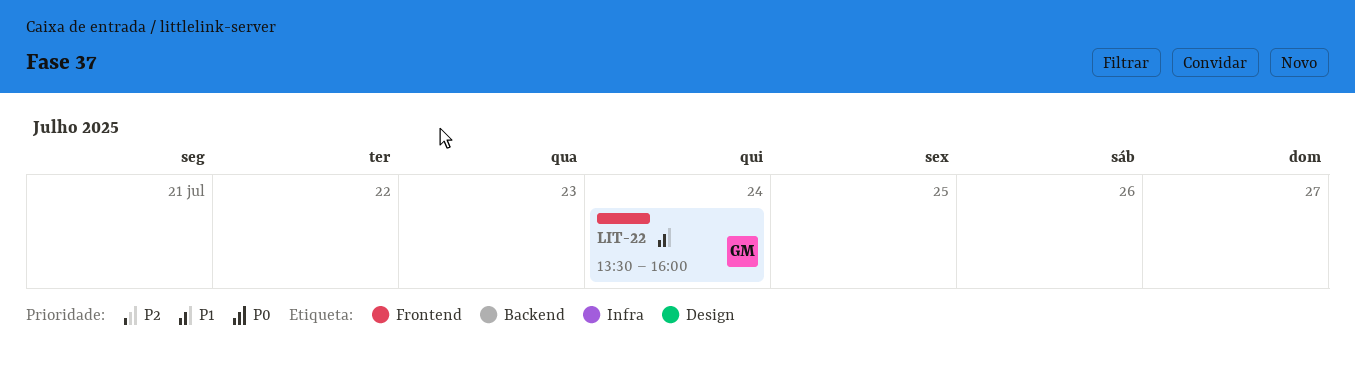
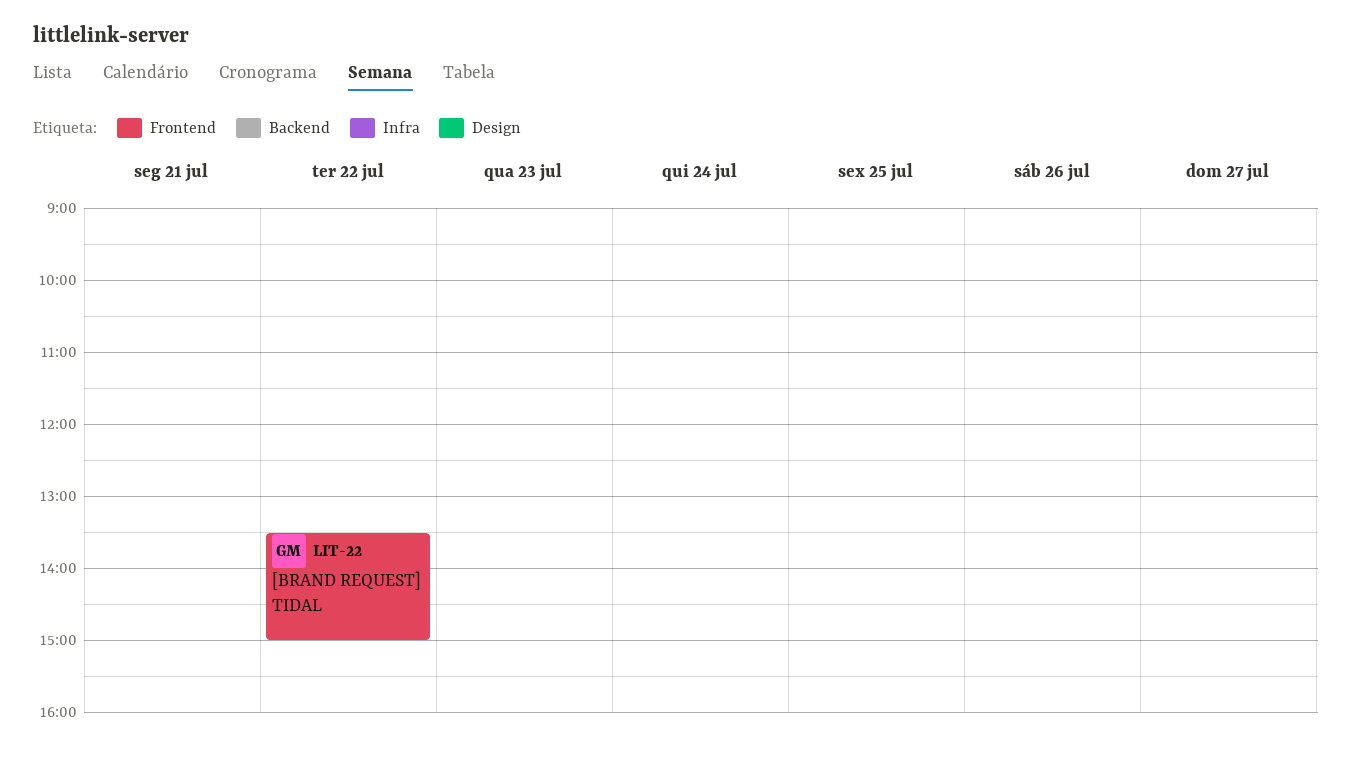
LIT-22, day: Jul 24 -> Jul 22
LIT-22, ends: 16:00 -> 15:00

